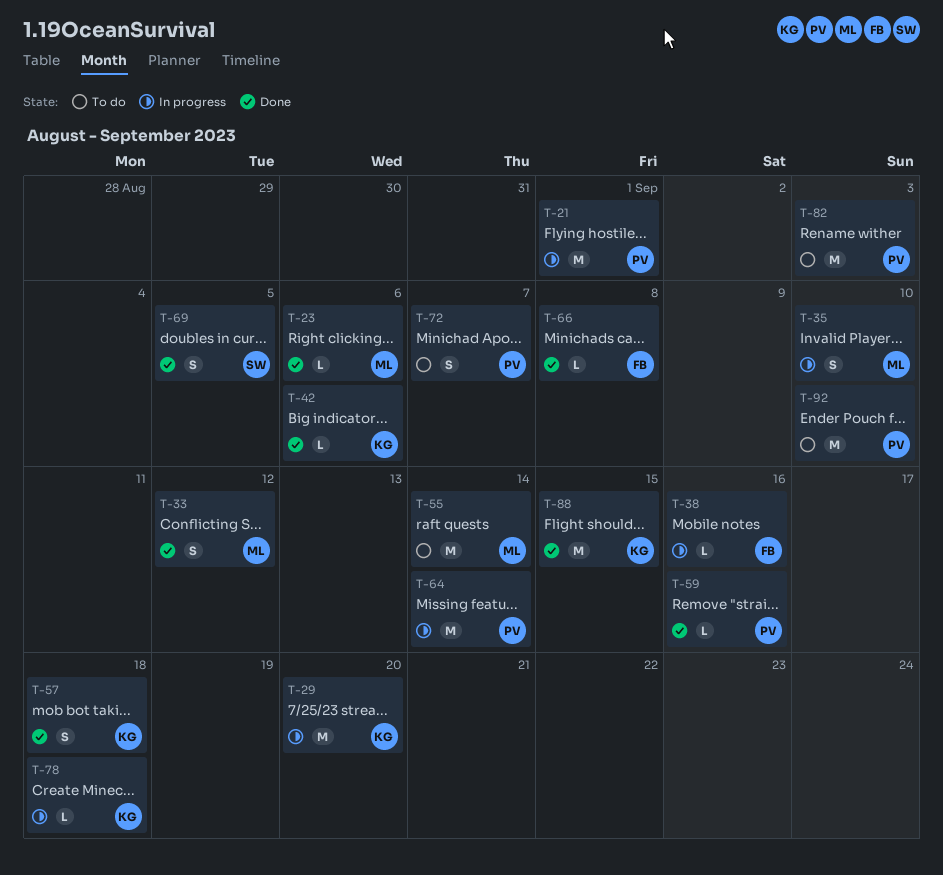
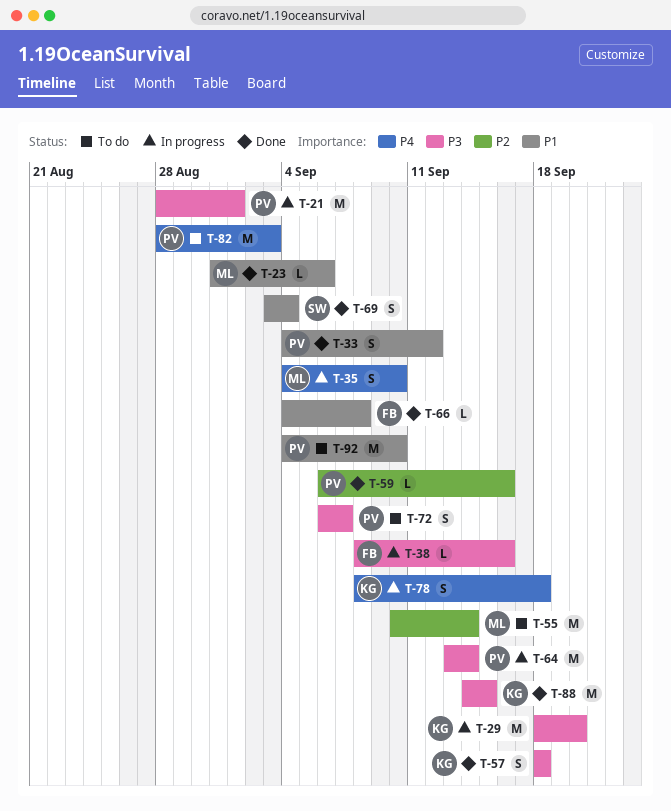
T-33, owner: ML -> PV
T-42: present -> none
T-69, due: Sep 5 -> Sep 4
T-78, estimate: L -> S

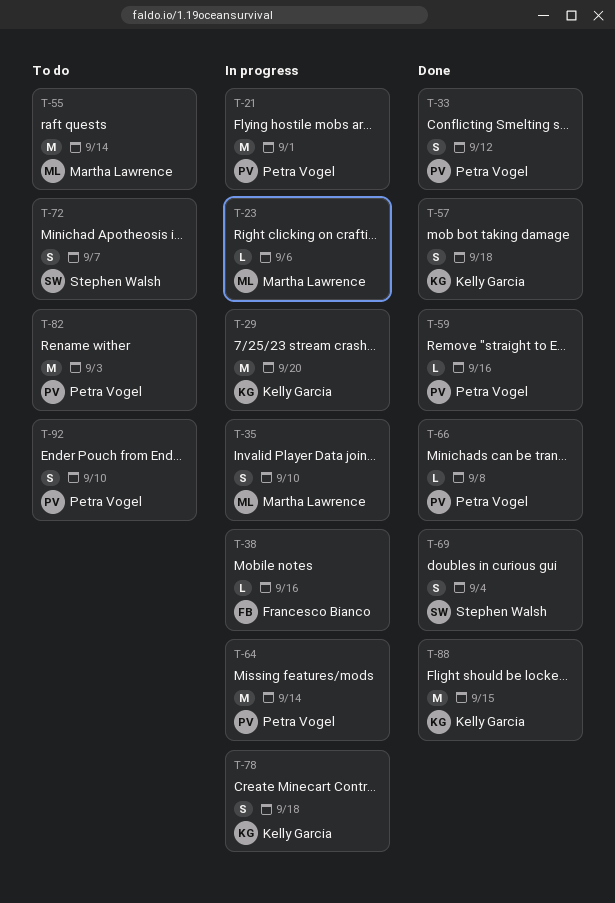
T-23, status: Done -> In progress
T-66, owner: Francesco Bianco -> Petra Vogel
T-72, owner: Petra Vogel -> Stephen Walsh
T-92, estimate: M -> S

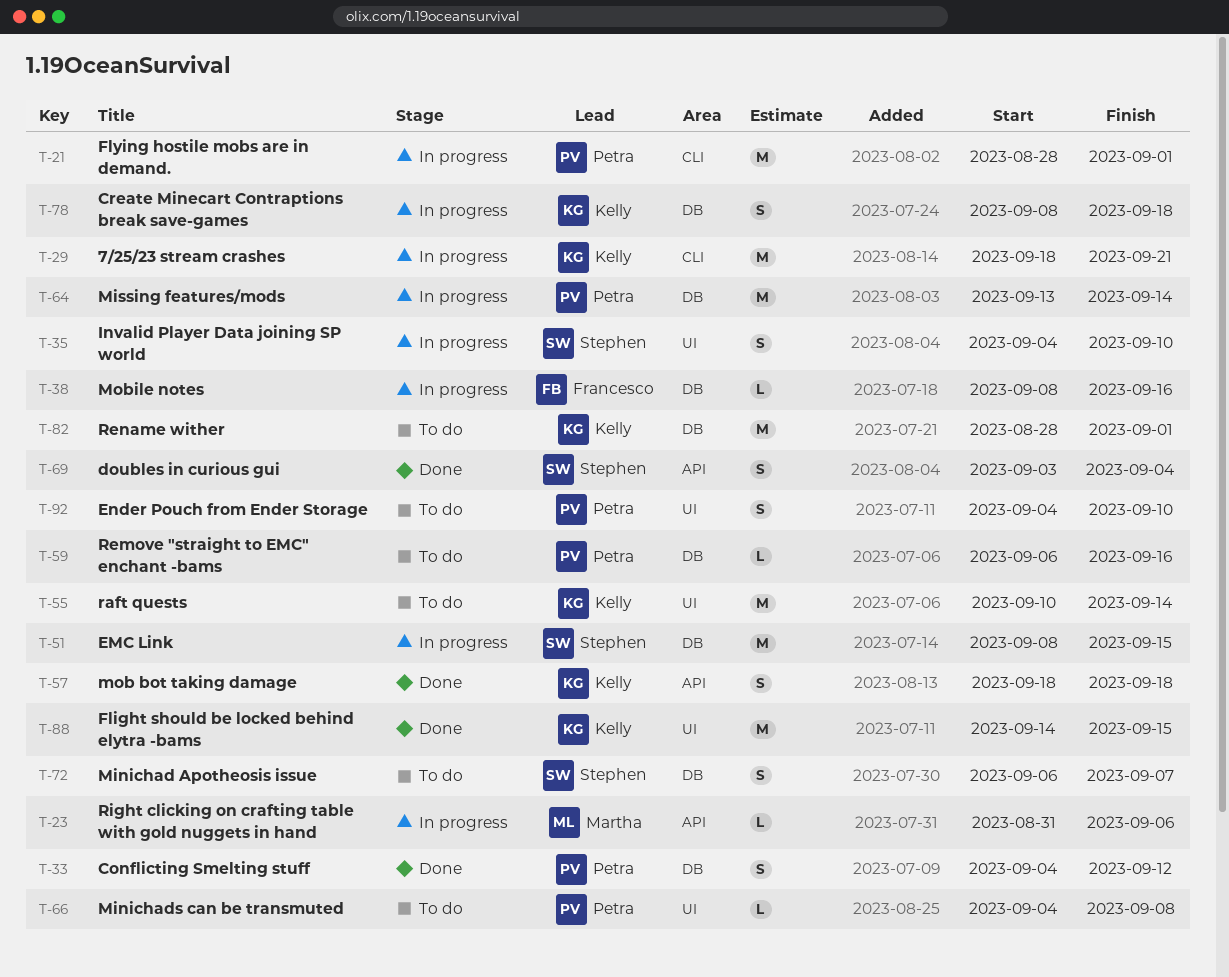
T-29, due: Sep 20 -> Sep 21
T-35, owner: Martha Lawrence -> Stephen Walsh
T-51: none -> present
T-55, owner: Martha Lawrence -> Kelly Garcia
T-59, status: Done -> To do
T-66, status: Done -> To do
T-82, owner: Petra Vogel -> Kelly Garcia
T-82, due: Sep 3 -> Sep 1

